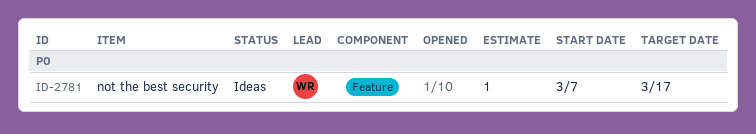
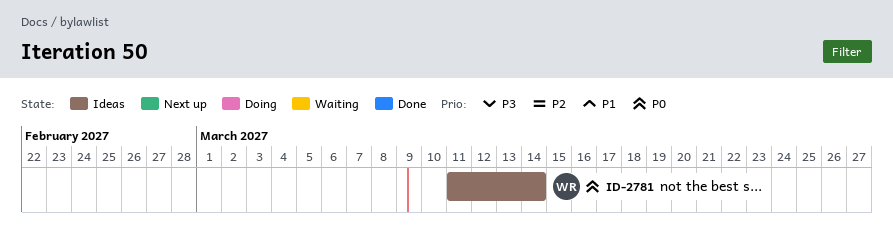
ID-2781, start: Mar 7 -> Mar 11
ID-2781, due: Mar 17 -> Mar 14

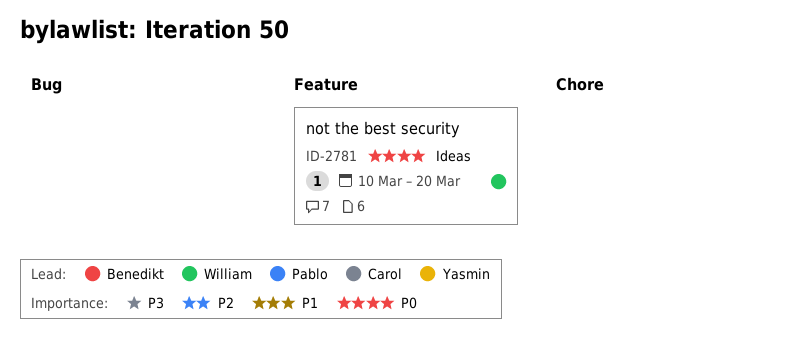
ID-2781, start: Mar 11 -> Mar 10
ID-2781, due: Mar 14 -> Mar 20

